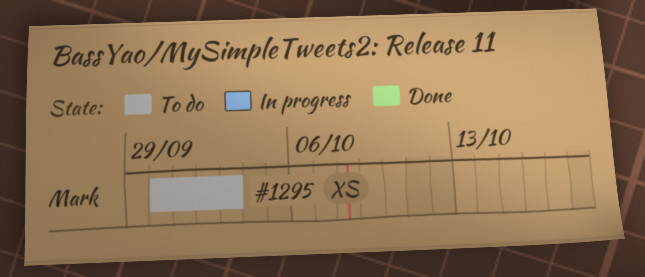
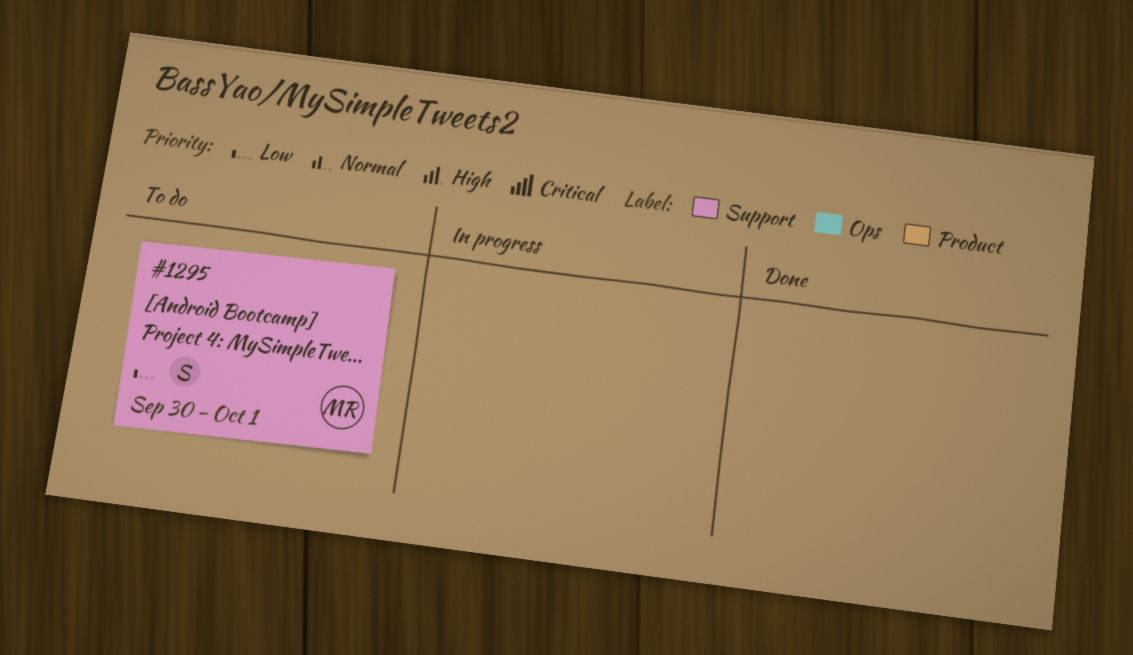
#1295, estimate: XS -> S
#1295, due: Oct 3 -> Oct 1

